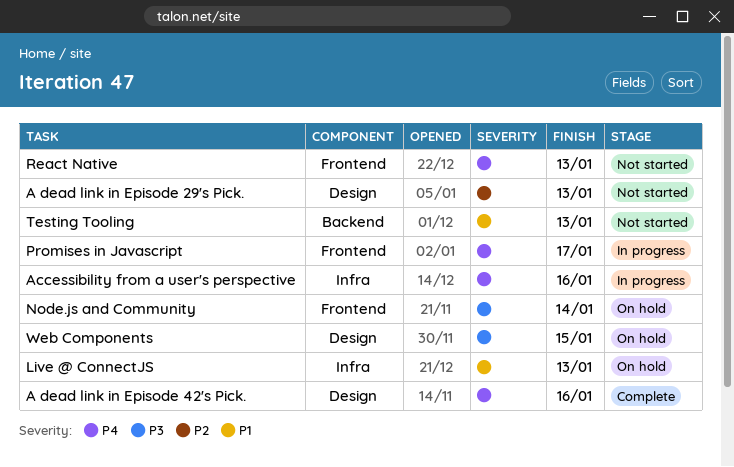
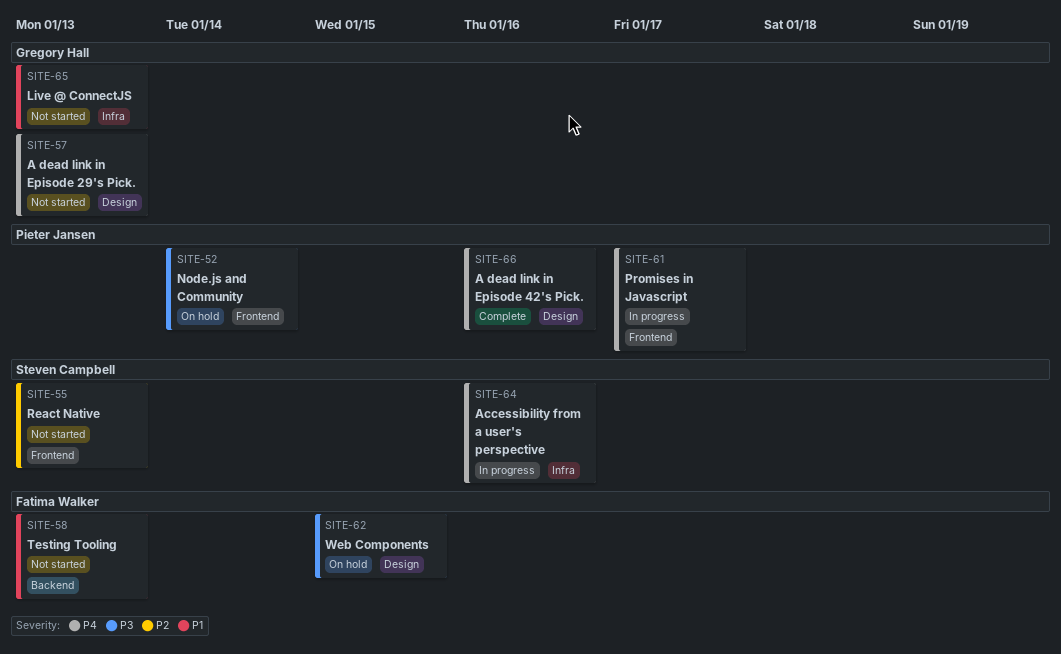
A dead link in Episode 29's Pick., priority: P2 -> P4
Live @ ConnectJS, status: On hold -> Not started
React Native, priority: P4 -> P2

